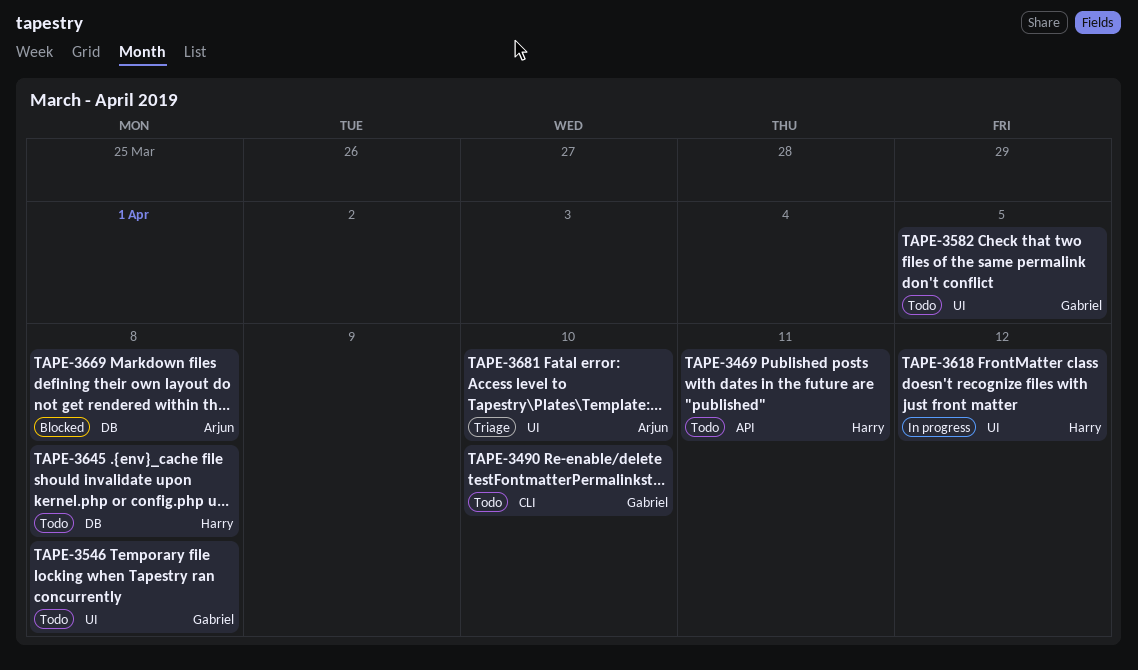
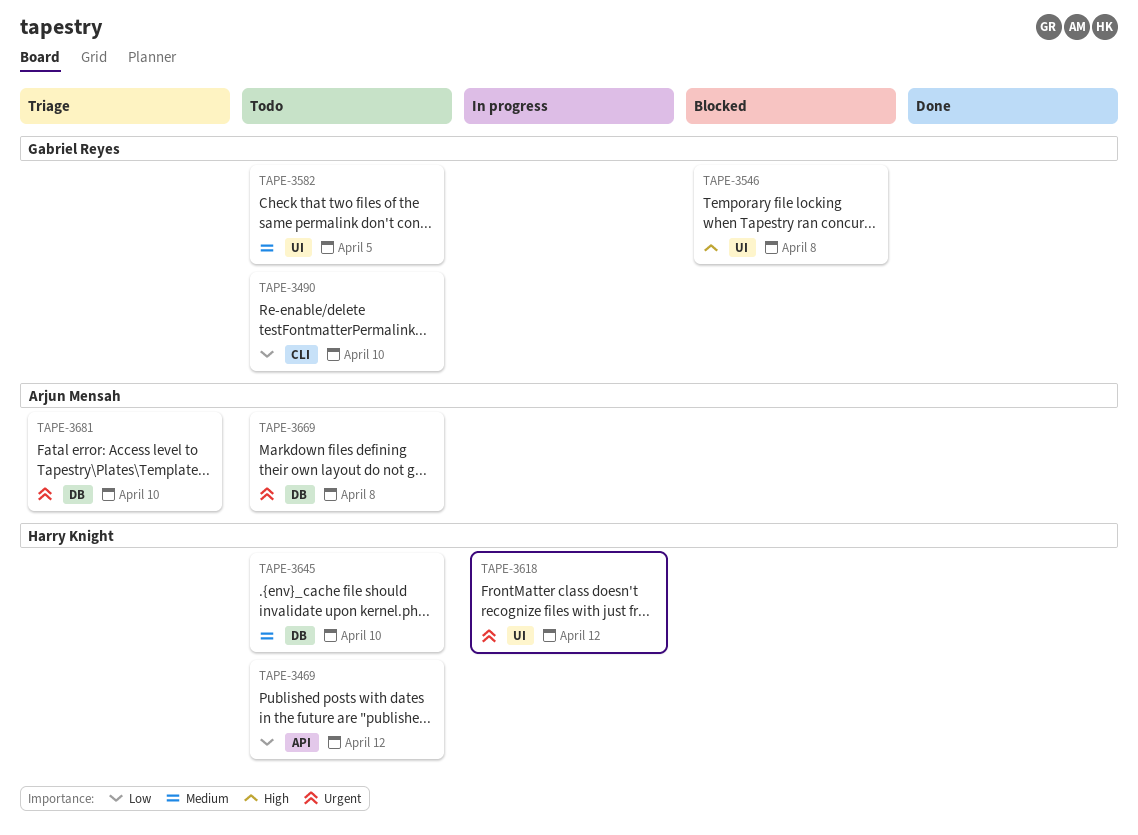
TAPE-3469, due: Apr 11 -> Apr 12
TAPE-3546, status: Todo -> Blocked
TAPE-3645, due: Apr 8 -> Apr 10
TAPE-3669, status: Blocked -> Todo
TAPE-3681, label: UI -> DB

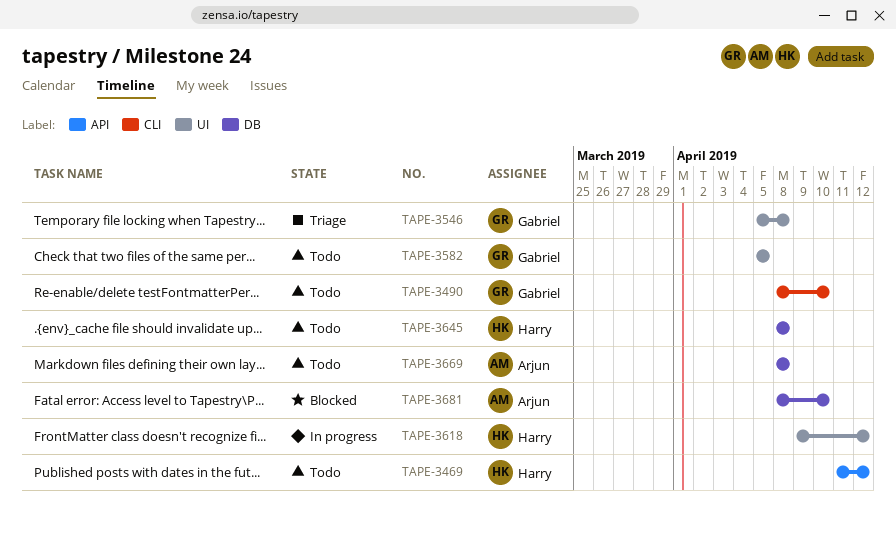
TAPE-3546, status: Blocked -> Triage
TAPE-3645, due: Apr 10 -> Apr 8
TAPE-3681, status: Triage -> Blocked

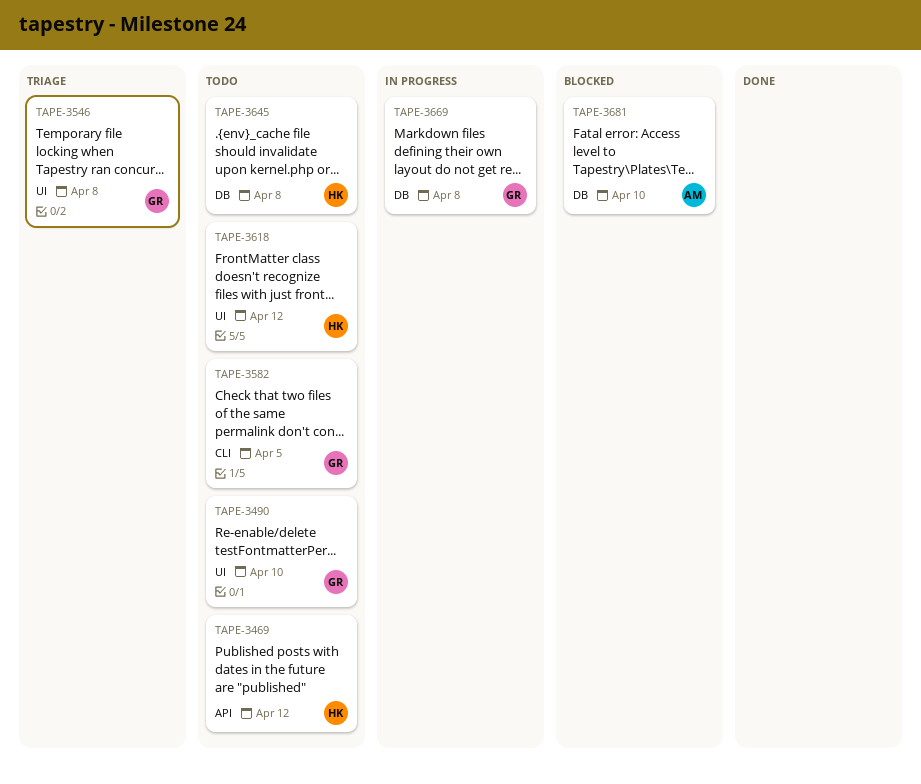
TAPE-3490, label: CLI -> UI
TAPE-3582, label: UI -> CLI
TAPE-3618, status: In progress -> Todo
TAPE-3669, status: Todo -> In progress
TAPE-3669, owner: Arjun -> Gabriel

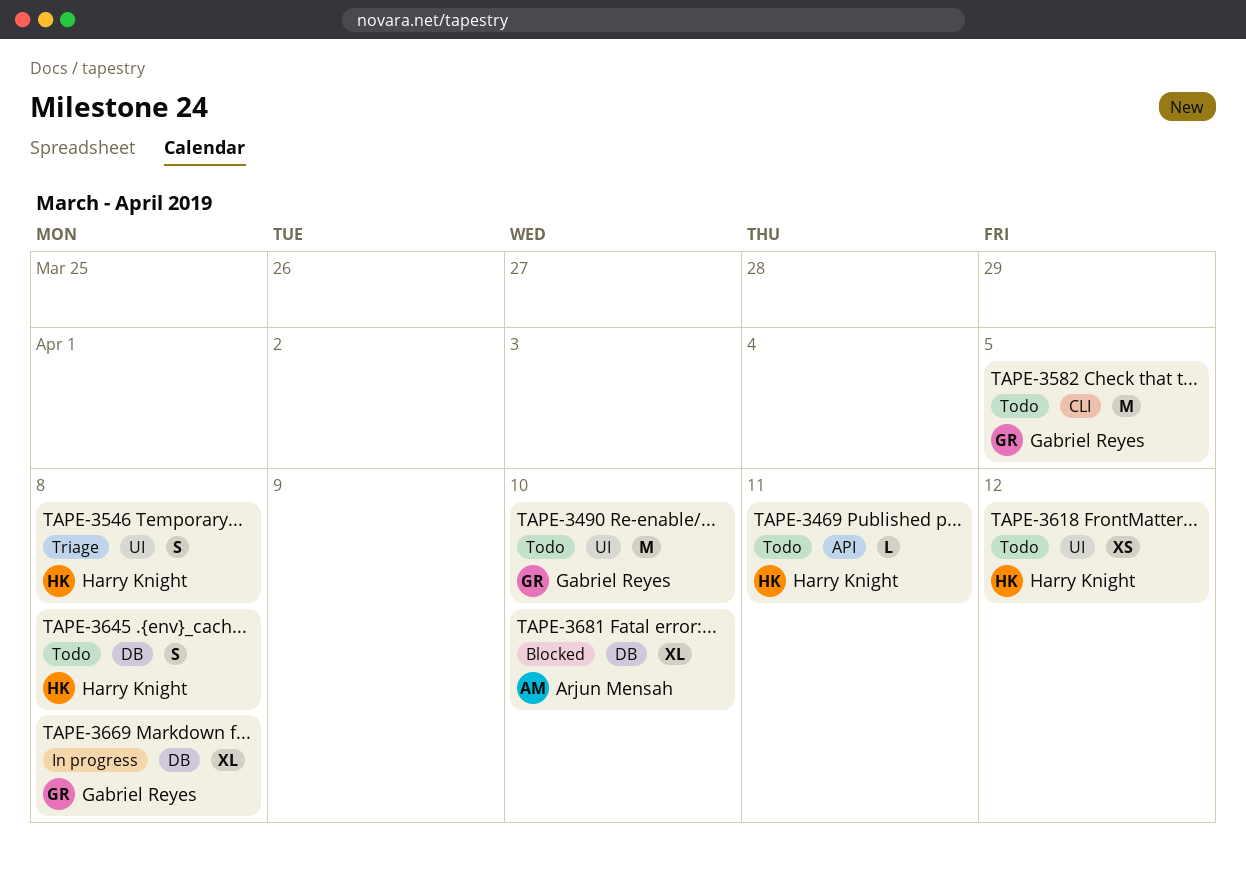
TAPE-3469, due: Apr 12 -> Apr 11
TAPE-3546, owner: Gabriel Reyes -> Harry Knight

